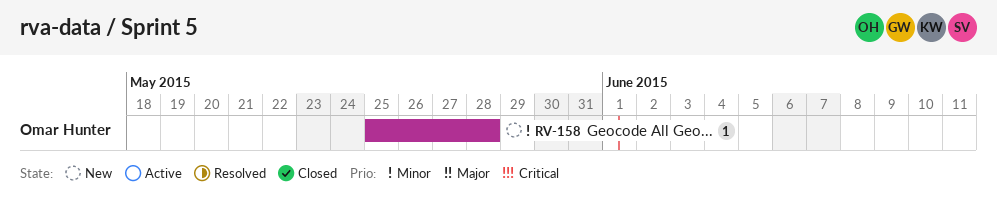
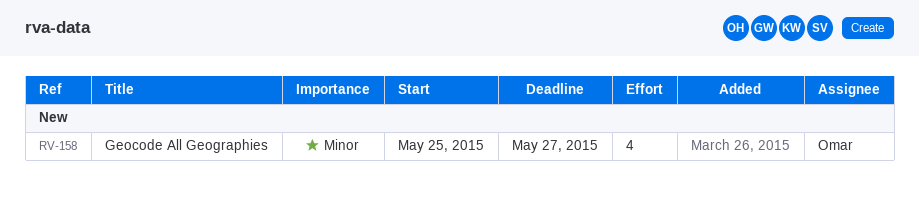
RV-158, estimate: 1 -> 4
RV-158, due: May 28 -> May 27

